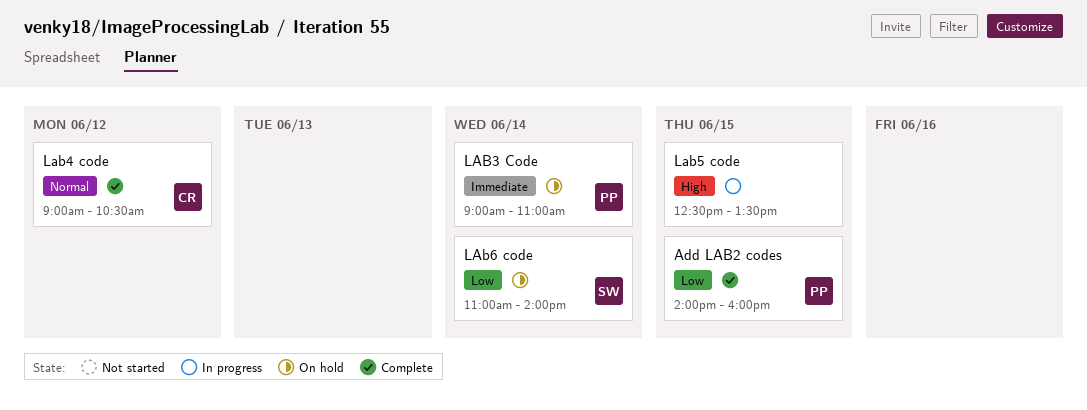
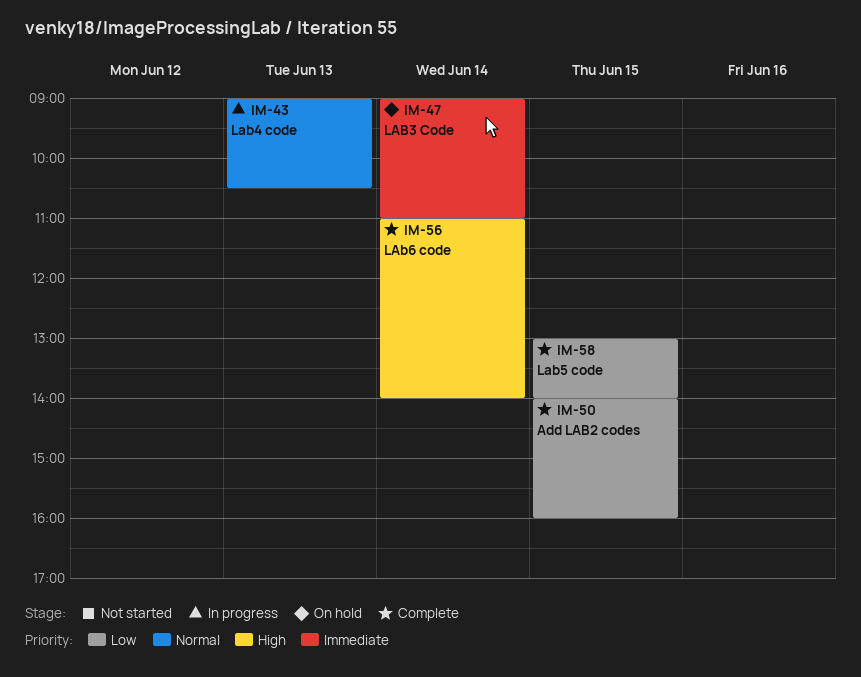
Lab4 code, status: Complete -> In progress
Lab4 code, day: Jun 12 -> Jun 13
Lab5 code, status: In progress -> Complete
Lab5 code, priority: High -> Low
Lab5 code, begins: 12:30 -> 13:00
Lab5 code, ends: 13:30 -> 14:00
LAb6 code, status: On hold -> Complete
LAb6 code, priority: Low -> High

